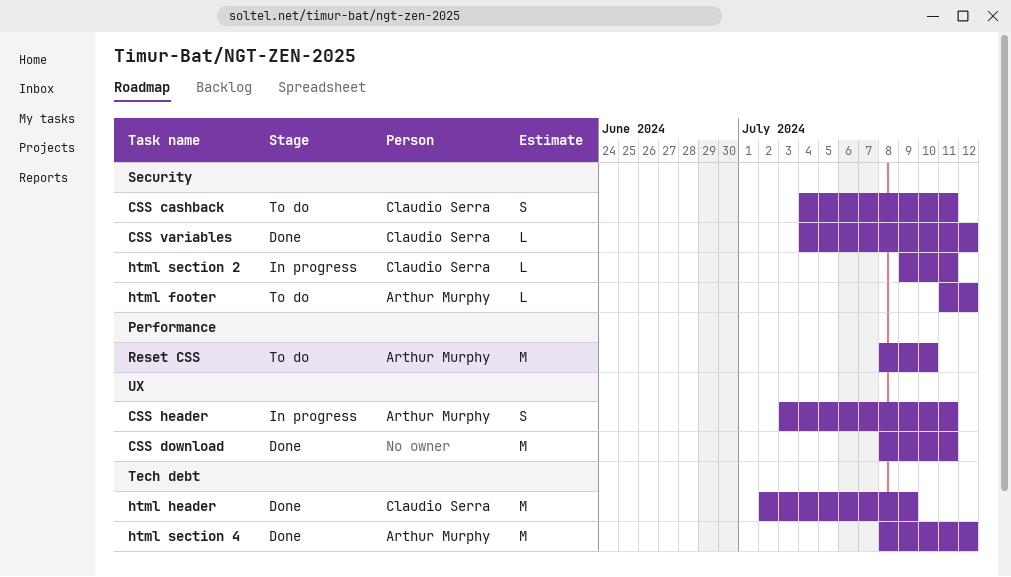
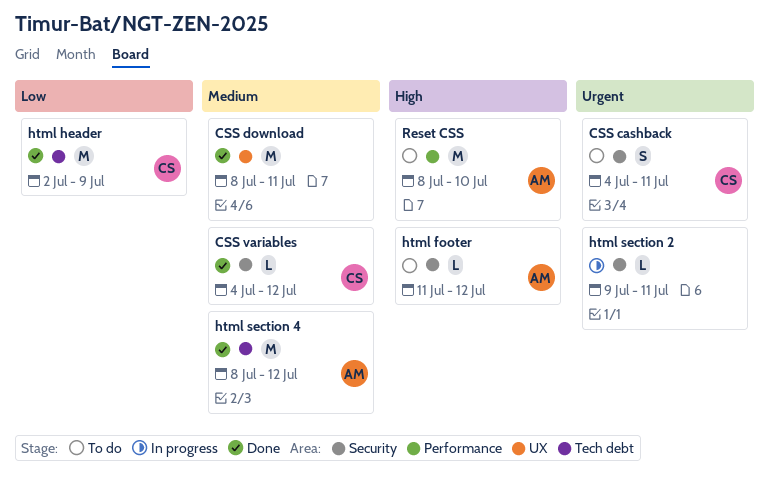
CSS header: present -> none
html section 2, owner: Claudio Serra -> none

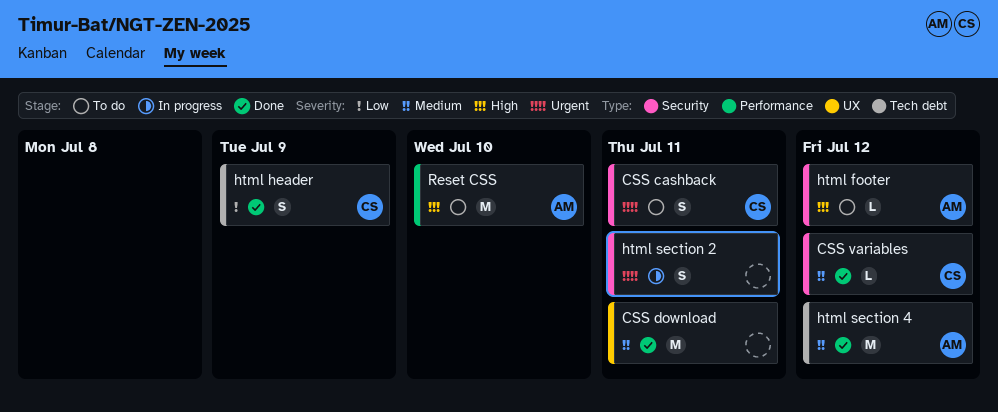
html header, estimate: M -> S
html section 2, estimate: L -> S

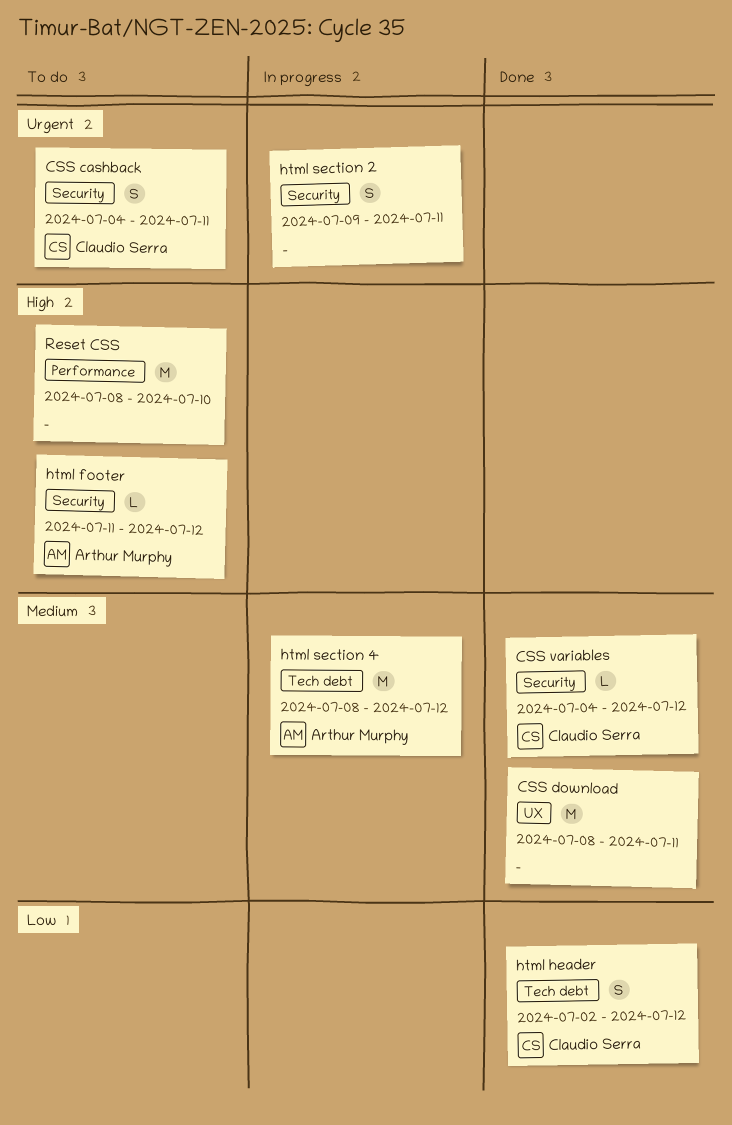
html header, due: Jul 9 -> Jul 12
html section 4, status: Done -> In progress
Reset CSS, owner: Arthur Murphy -> none

